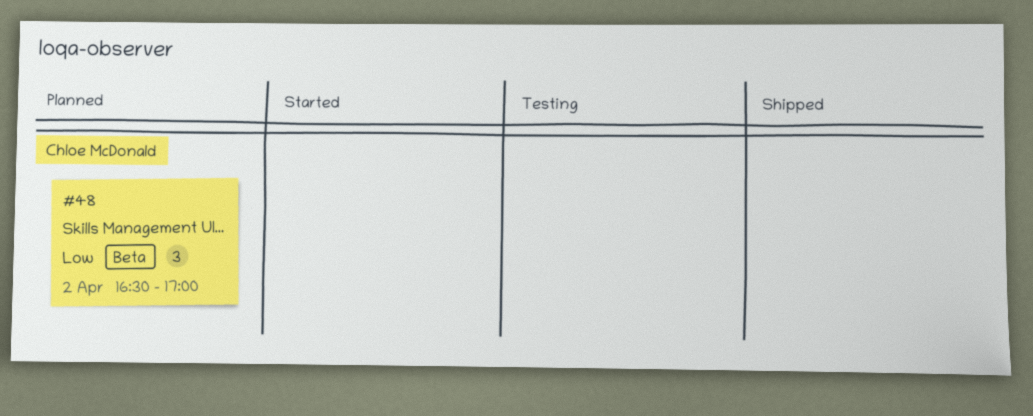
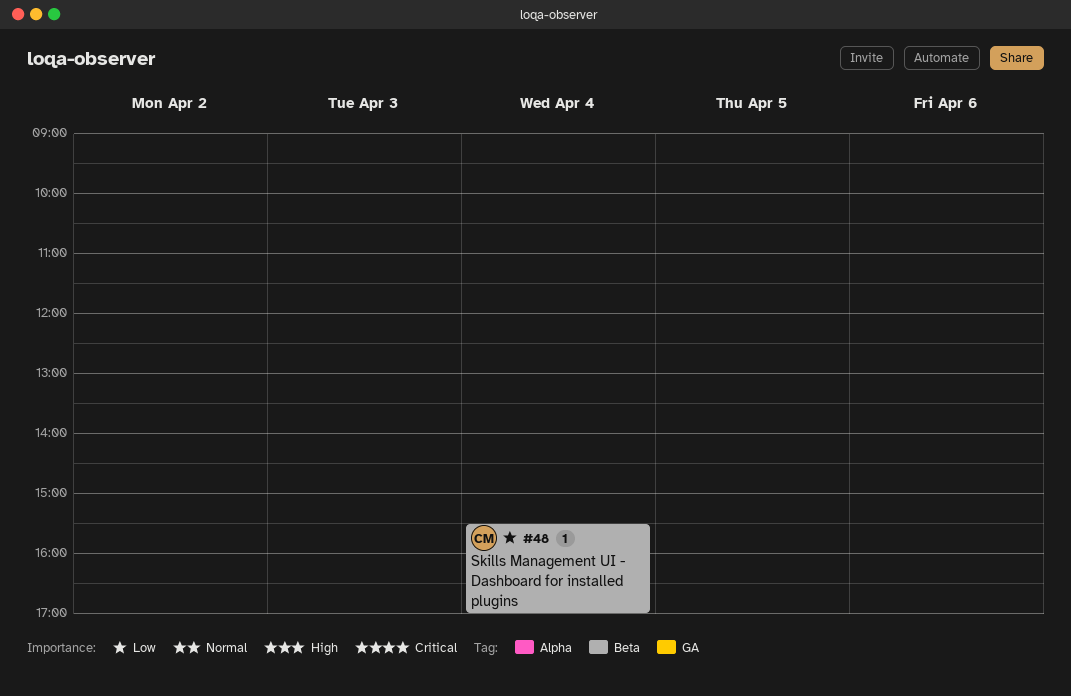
#48, estimate: 3 -> 1
#48, day: Apr 2 -> Apr 4
#48, begins: 16:30 -> 15:30

